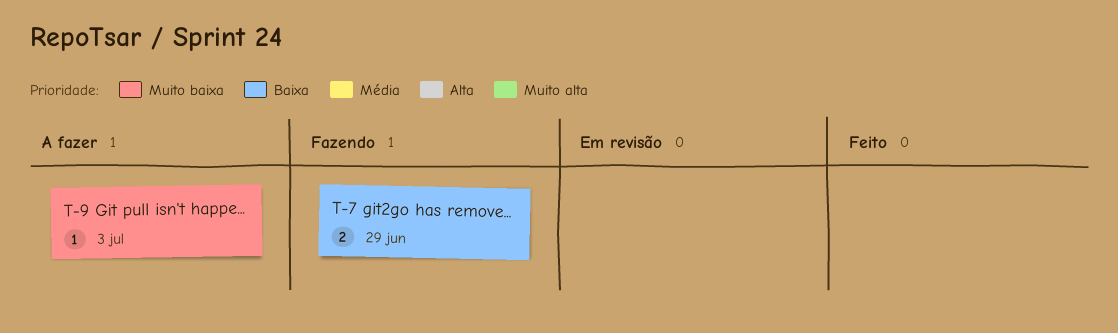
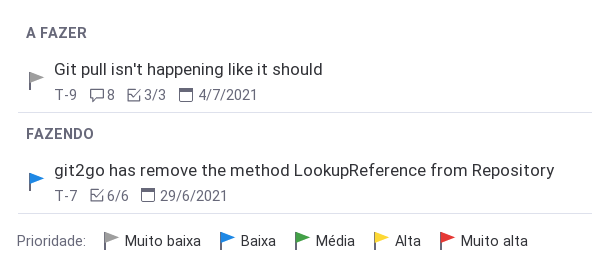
T-9, due: Jul 3 -> Jul 4

